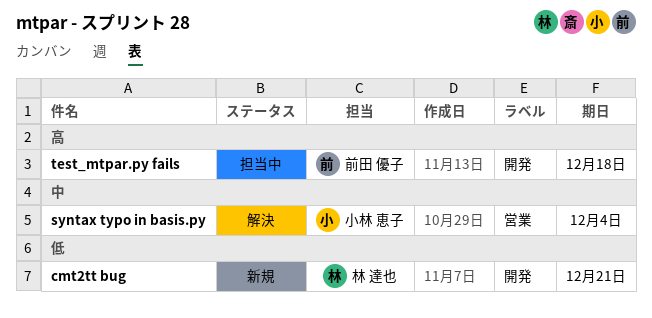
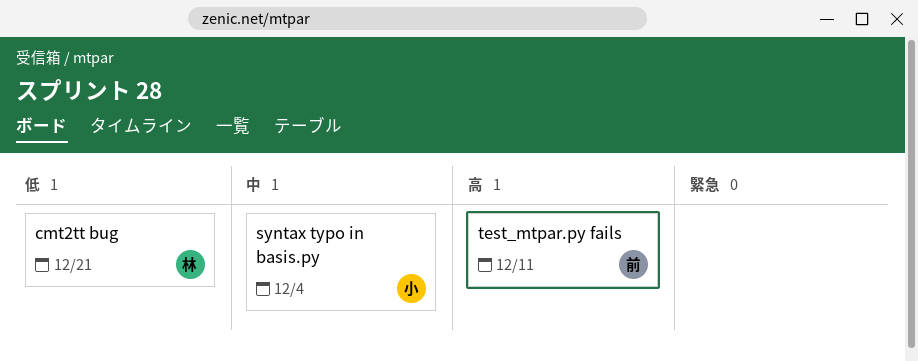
test_mtpar.py fails, due: Dec 18 -> Dec 11

